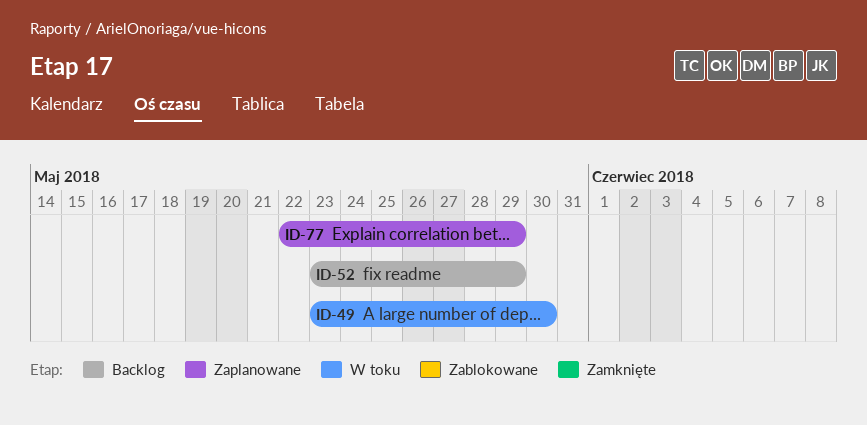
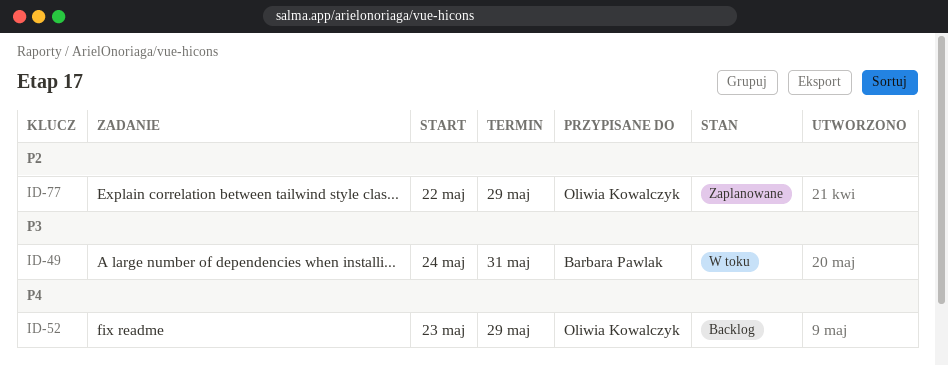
ID-49, start: May 23 -> May 24
ID-49, due: May 30 -> May 31

